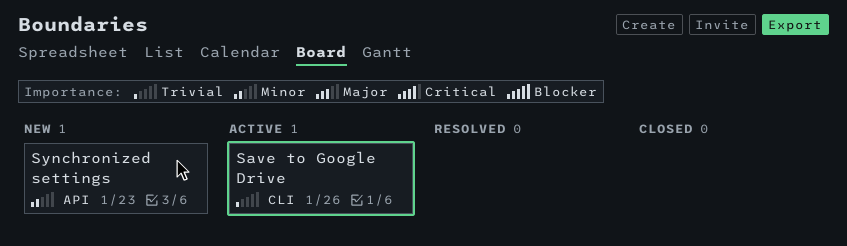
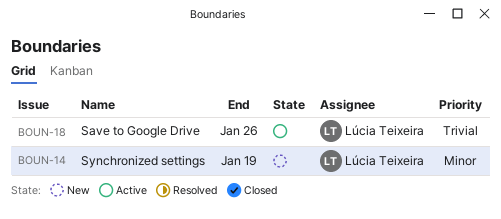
Synchronized settings, due: Jan 23 -> Jan 19

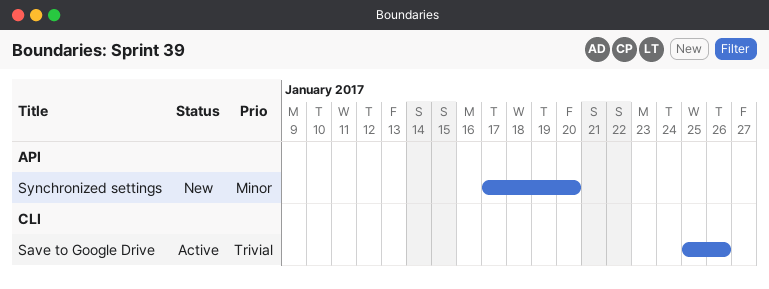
Synchronized settings, due: Jan 19 -> Jan 20

